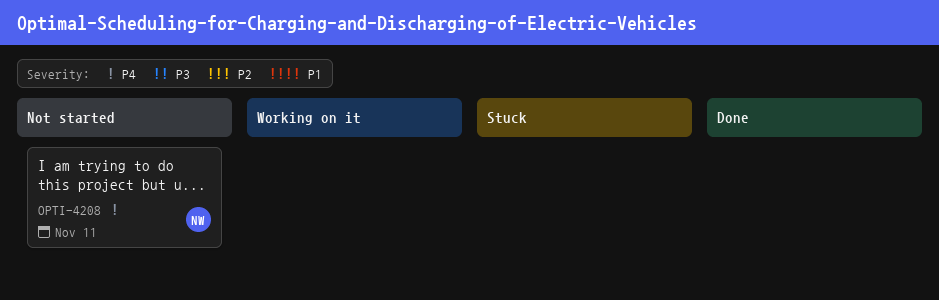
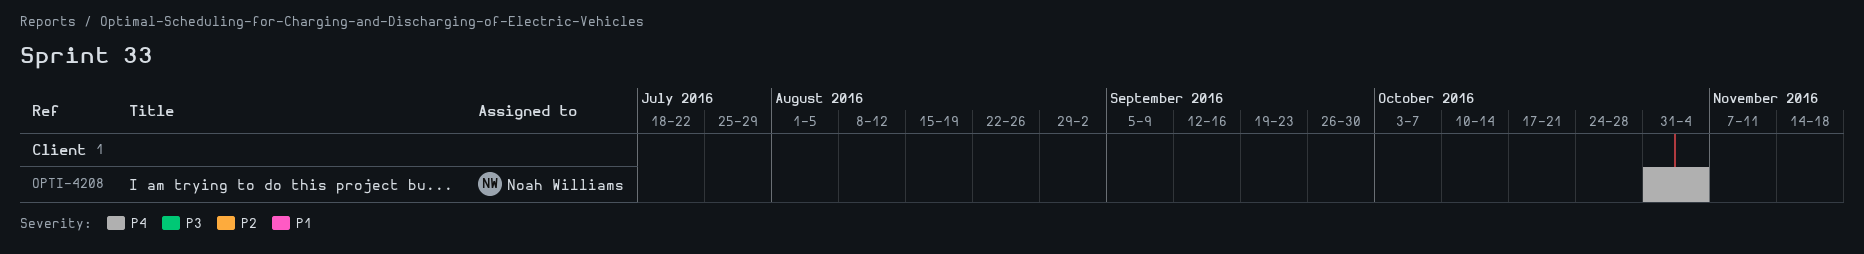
OPTI-4208, due: Nov 11 -> Nov 4

